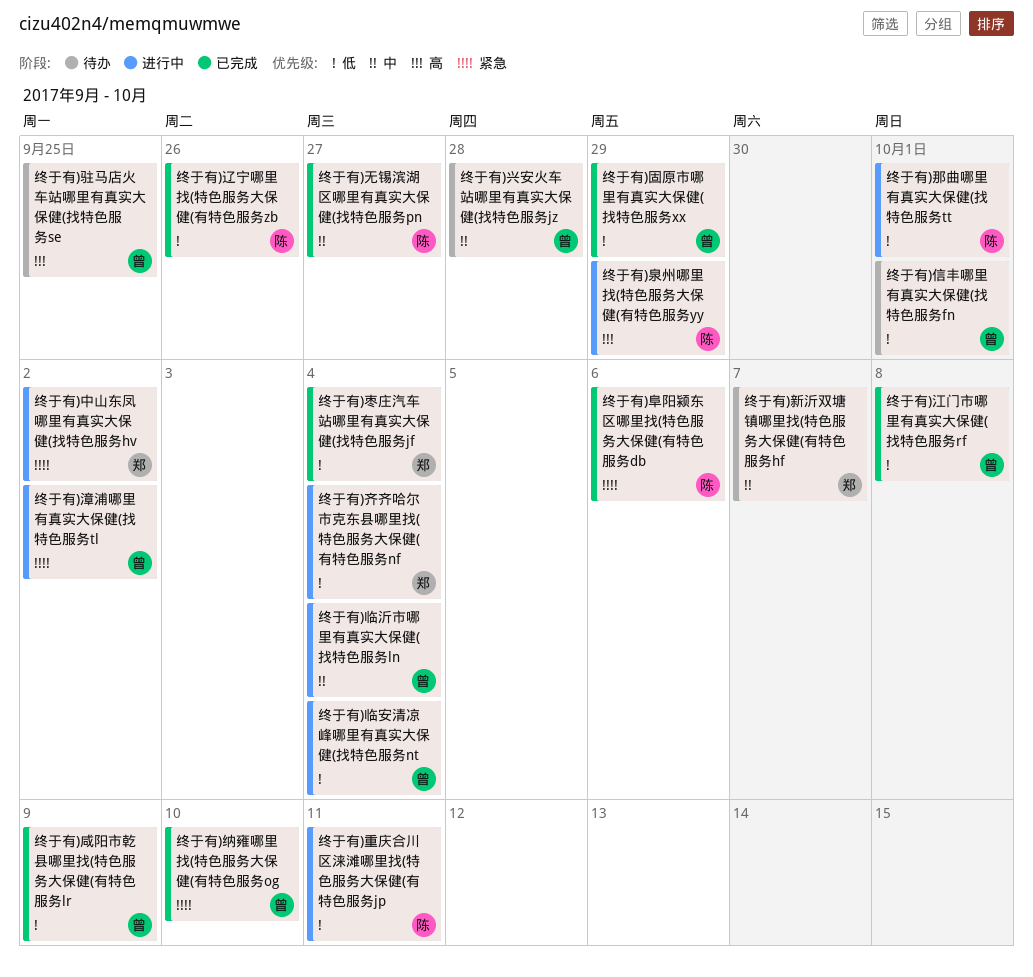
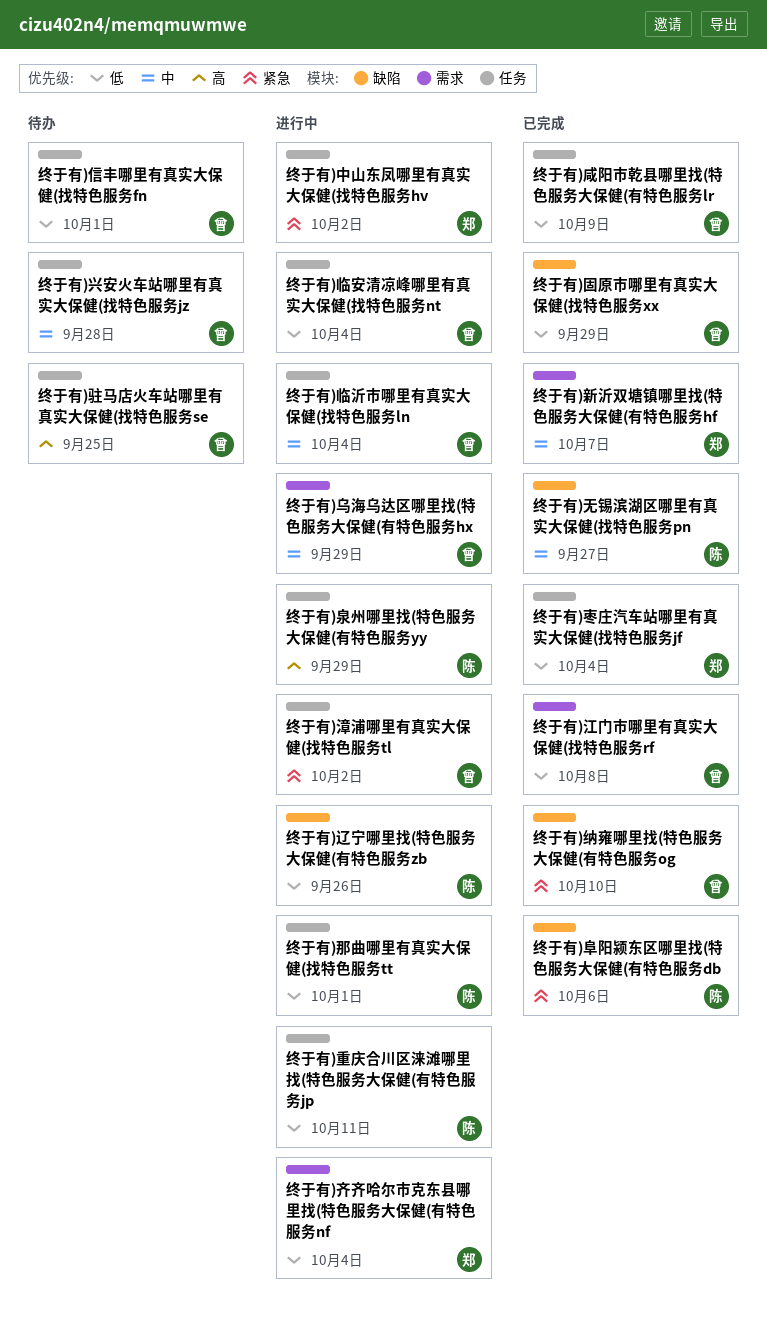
终于有)乌海乌达区哪里找(特色服务大保健(有特色服务hx: none -> present
终于有)新沂双塘镇哪里找(特色服务大保健(有特色服务hf, status: 待办 -> 已完成
终于有)辽宁哪里找(特色服务大保健(有特色服务zb, status: 已完成 -> 进行中

